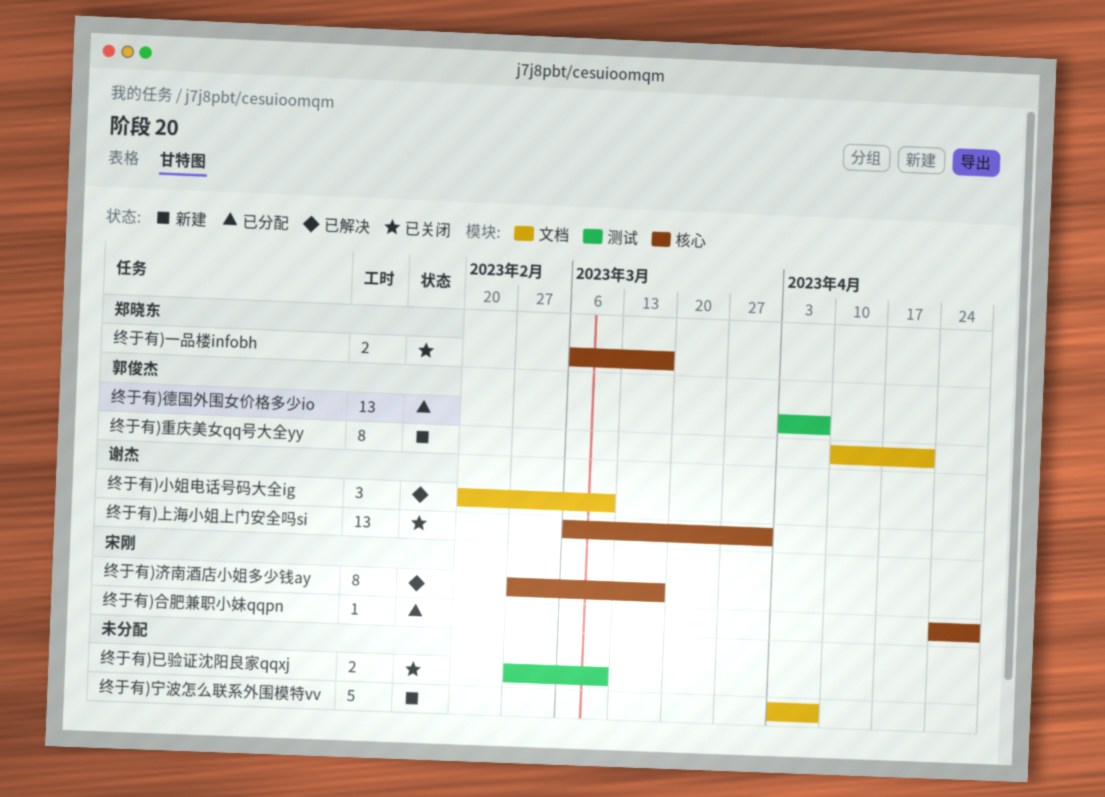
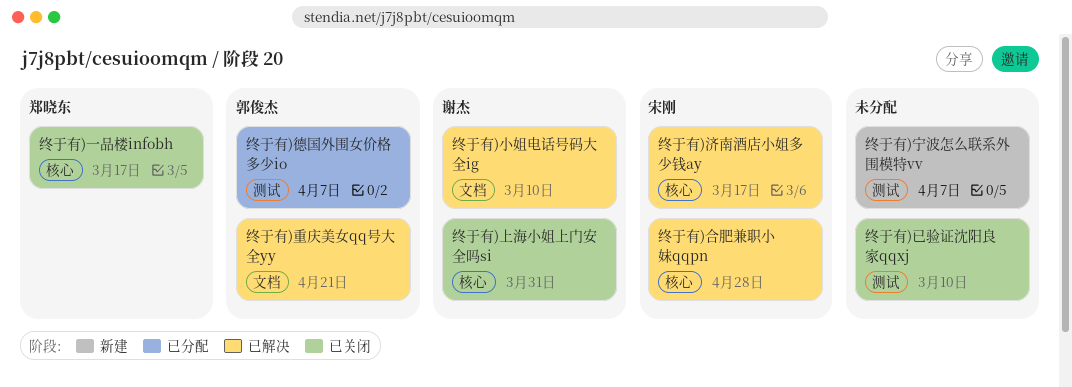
终于有)合肥兼职小妹qqpn, status: 已分配 -> 已解决
终于有)宁波怎么联系外围模特vv, label: 文档 -> 测试
终于有)重庆美女qq号大全yy, status: 新建 -> 已解决

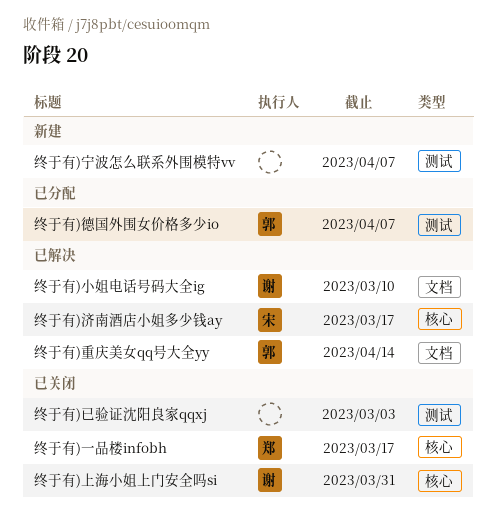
终于有)合肥兼职小妹qqpn: present -> none
终于有)已验证沈阳良家qqxj, due: Mar 10 -> Mar 3
终于有)重庆美女qq号大全yy, due: Apr 21 -> Apr 14

